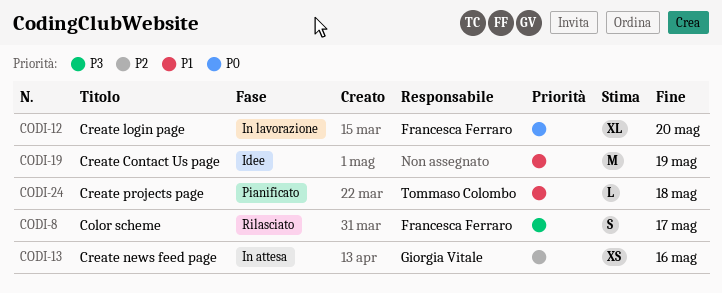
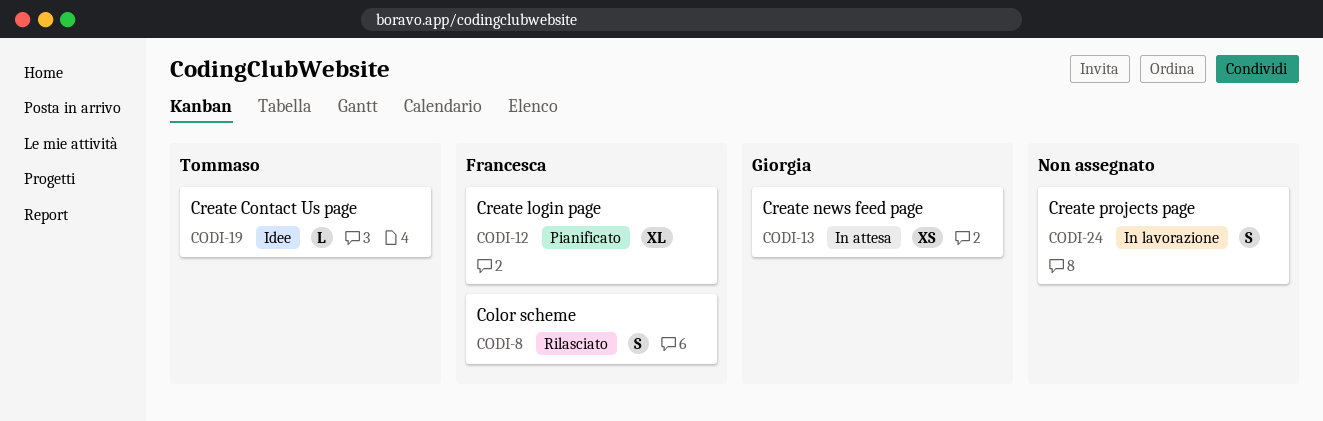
CODI-12, status: In lavorazione -> Pianificato
CODI-19, owner: none -> Tommaso Colombo
CODI-19, estimate: M -> L
CODI-24, status: Pianificato -> In lavorazione
CODI-24, owner: Tommaso Colombo -> none
CODI-24, estimate: L -> S

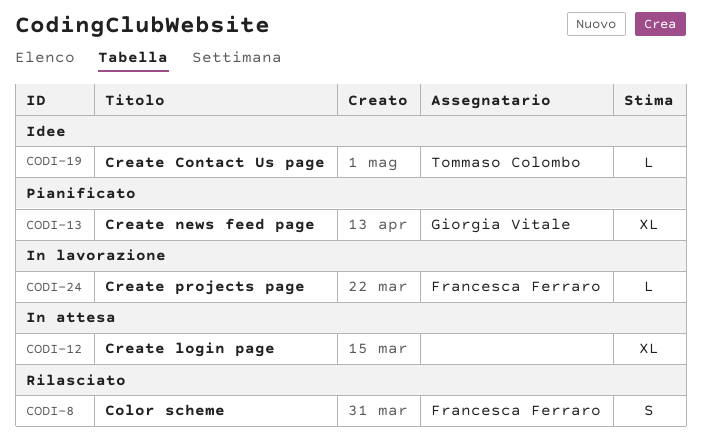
CODI-12, status: Pianificato -> In attesa
CODI-12, owner: Francesca Ferraro -> none
CODI-13, status: In attesa -> Pianificato
CODI-13, estimate: XS -> XL
CODI-24, owner: none -> Francesca Ferraro
CODI-24, estimate: S -> L

